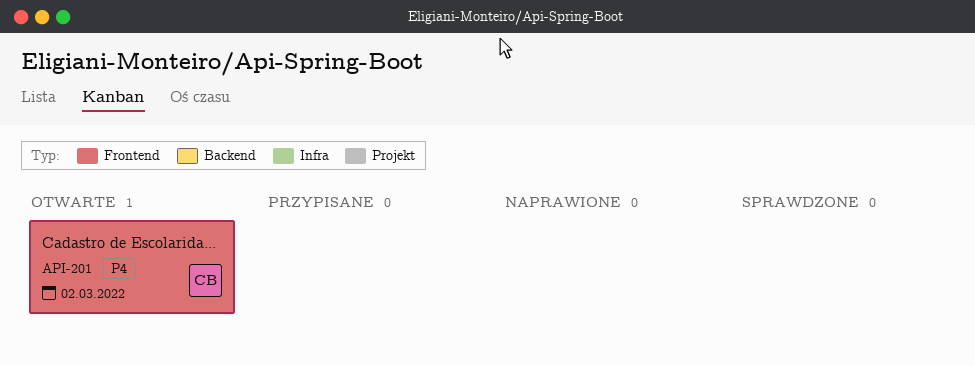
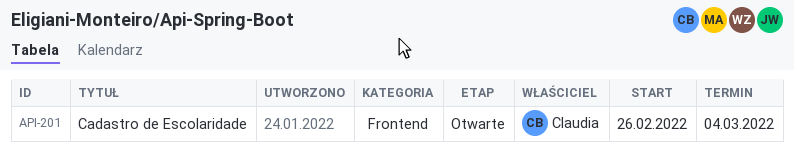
API-201, due: Mar 2 -> Mar 4

